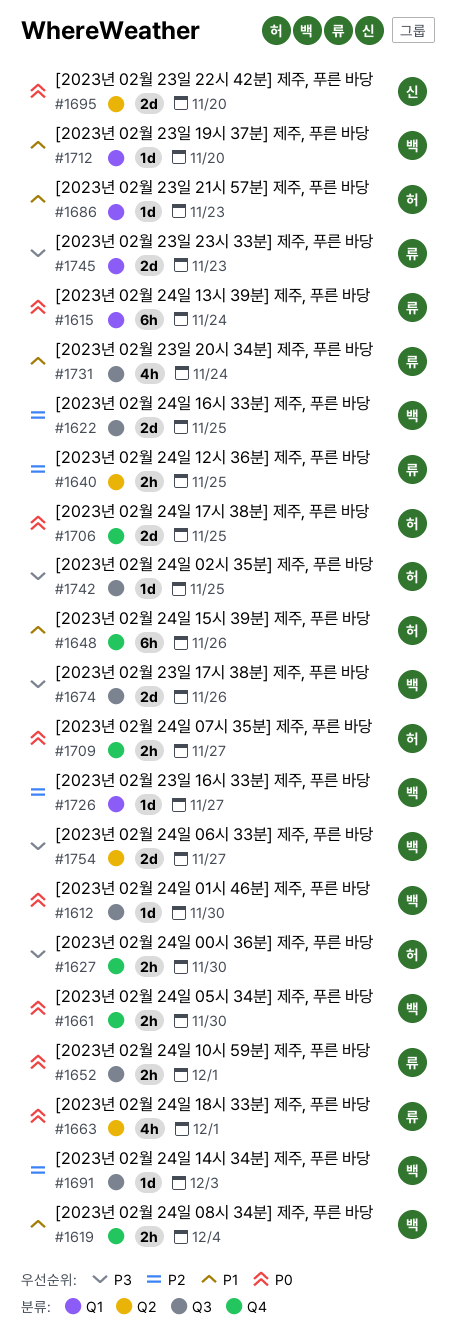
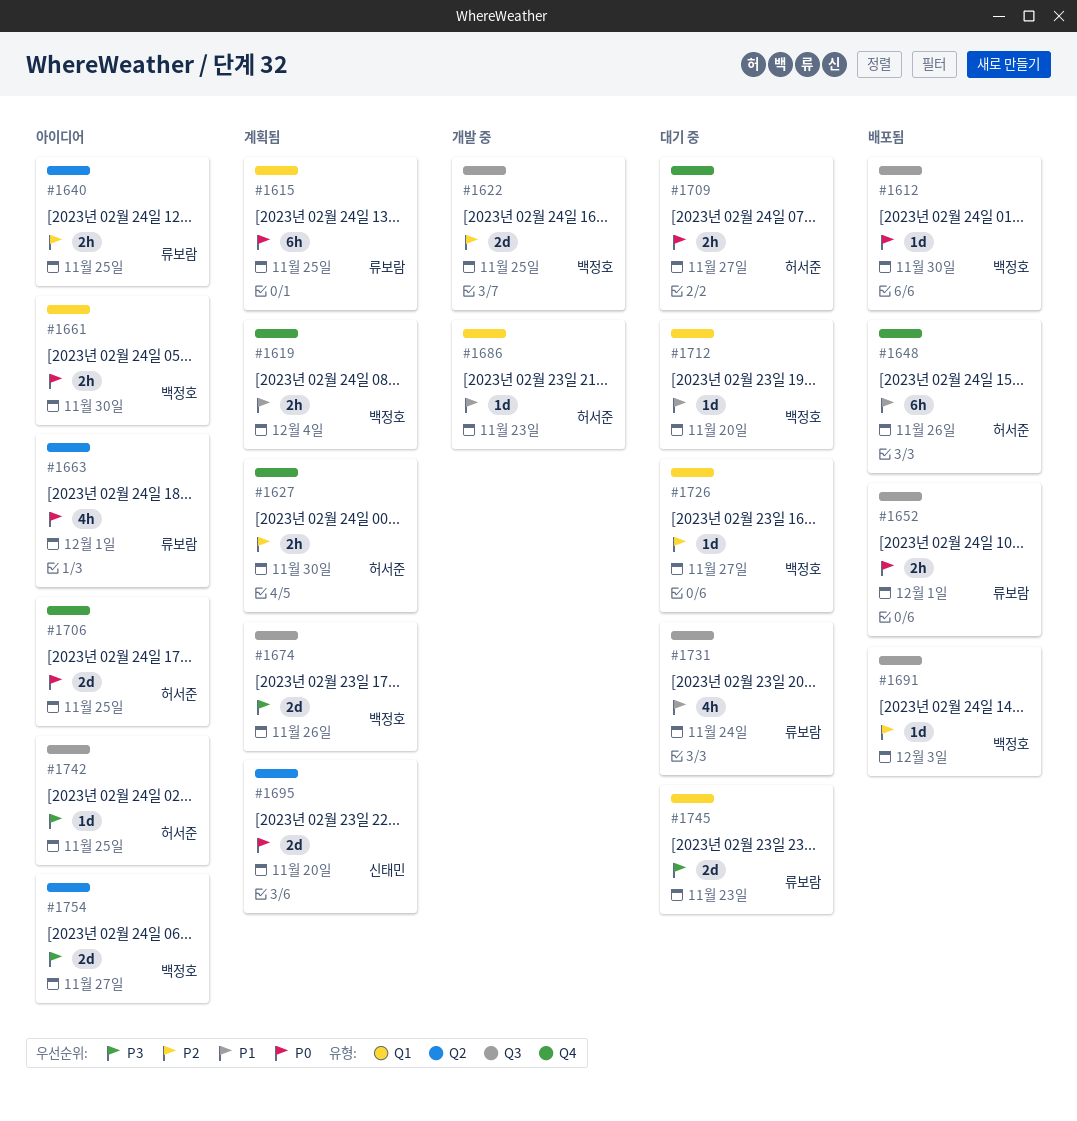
#1615, due: Nov 24 -> Nov 25
#1627, priority: P3 -> P2
#1661, label: Q4 -> Q1

